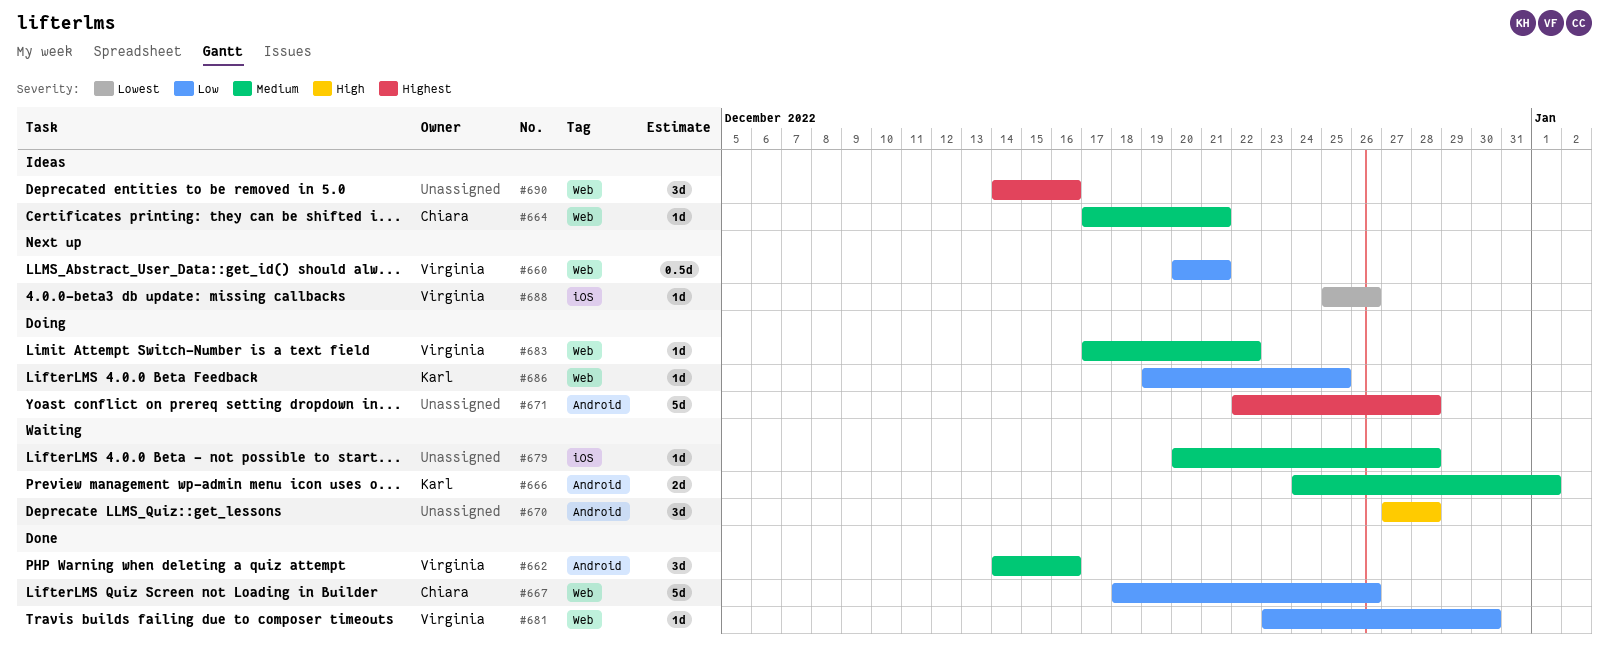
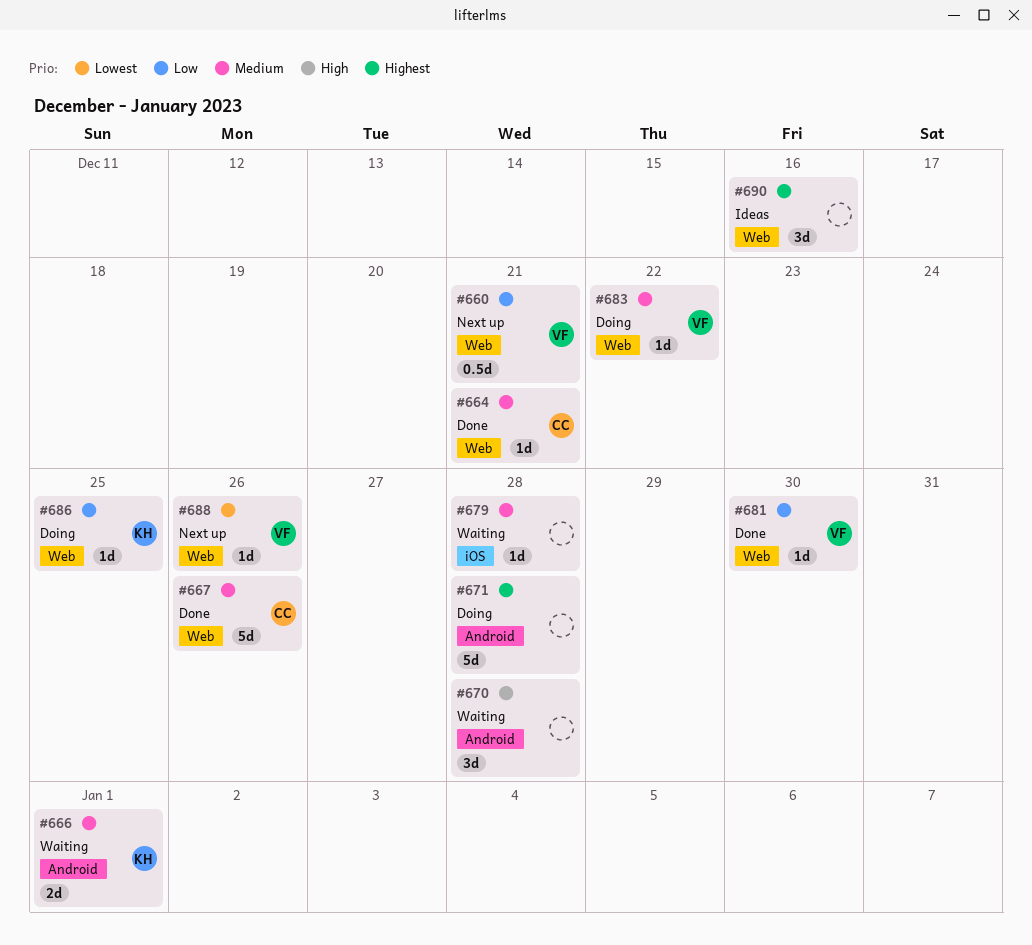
#662: present -> none
#664, status: Ideas -> Done
#667, priority: Low -> Medium
#688, label: iOS -> Web

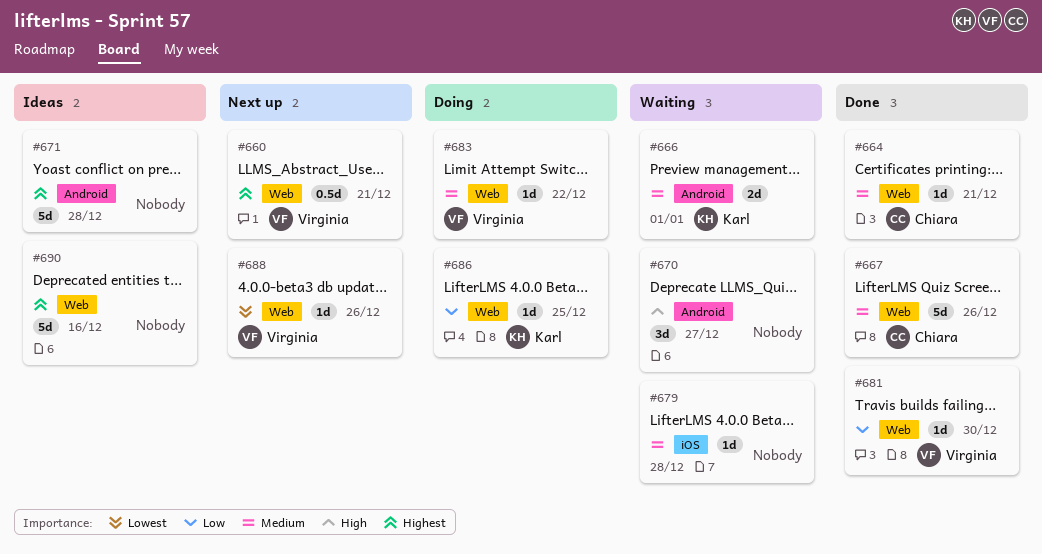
#660, priority: Low -> Highest
#670, due: Dec 28 -> Dec 27
#671, status: Doing -> Ideas
#690, estimate: 3d -> 5d

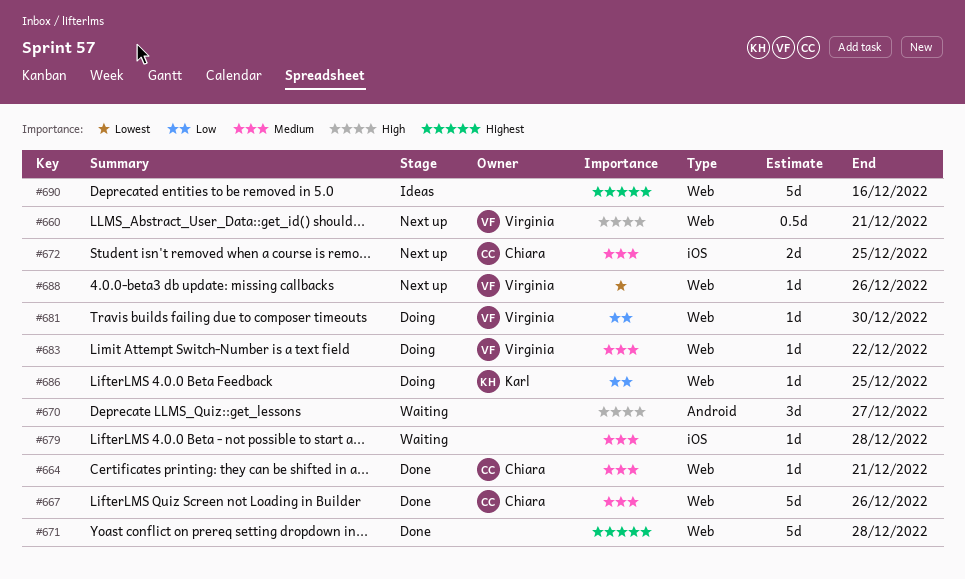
#660, priority: Highest -> High
#666: present -> none
#671, status: Ideas -> Done
#671, label: Android -> Web
#672: none -> present
#681, status: Done -> Doing

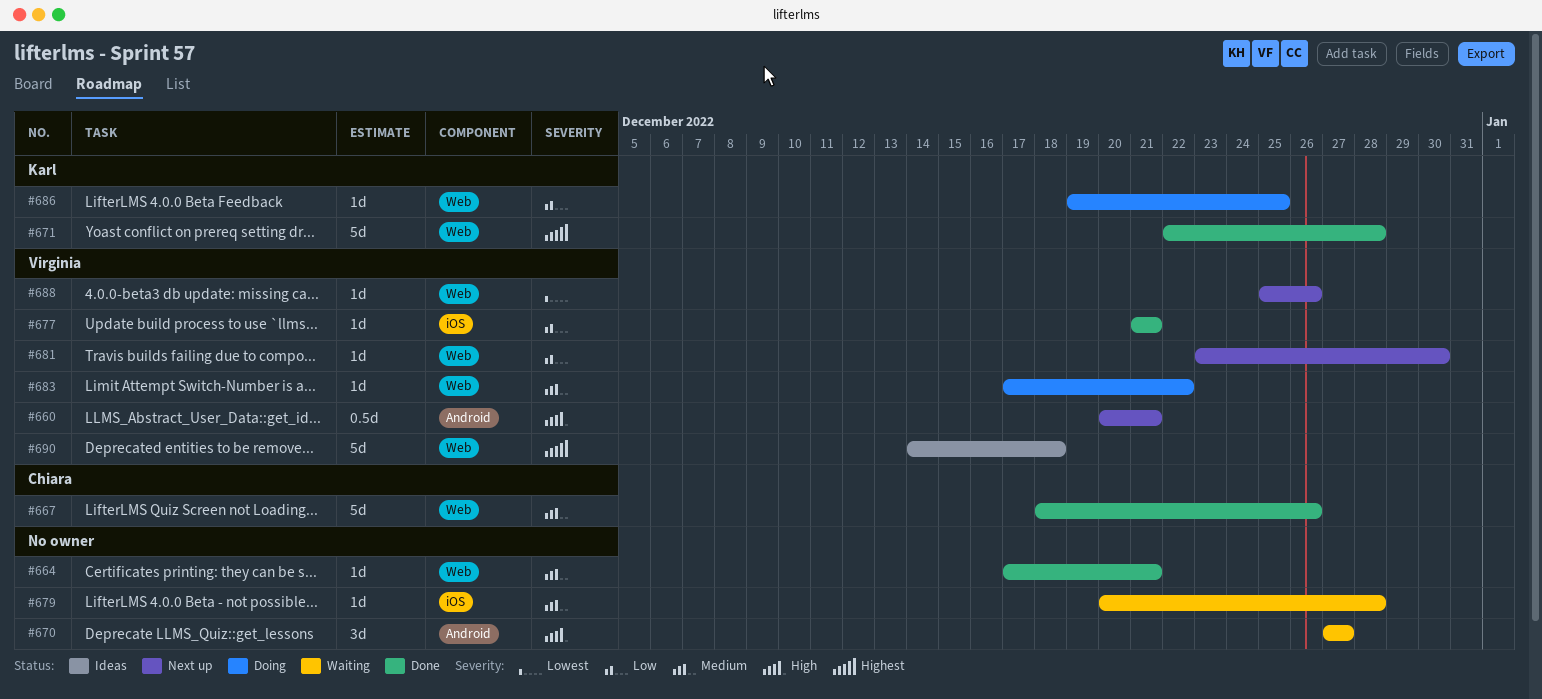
#660, label: Web -> Android
#664, owner: Chiara -> none
#671, owner: none -> Karl
#672: present -> none
#677: none -> present
#681, status: Doing -> Next up
#690, owner: none -> Virginia
#690, due: Dec 16 -> Dec 18

